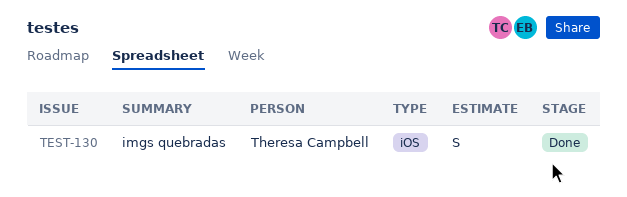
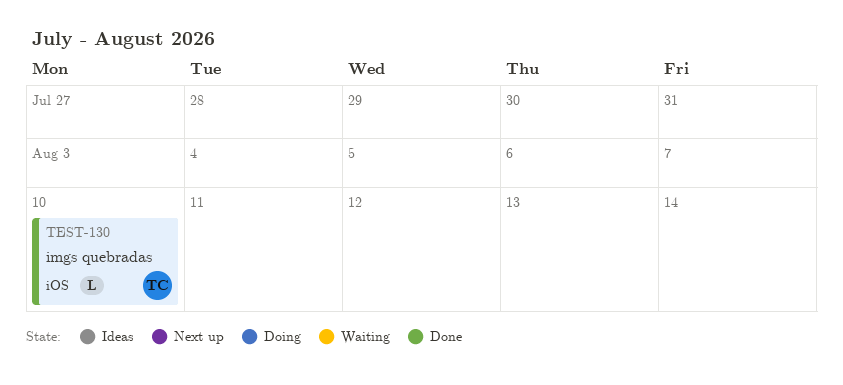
TEST-130, estimate: S -> L

